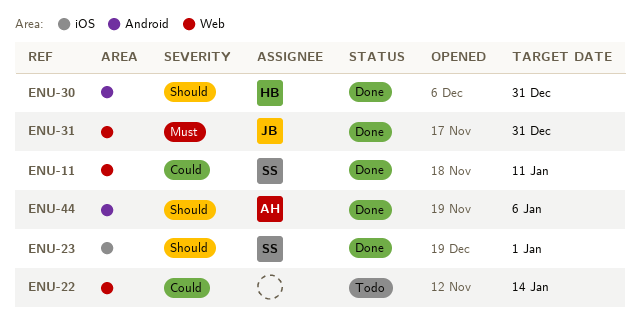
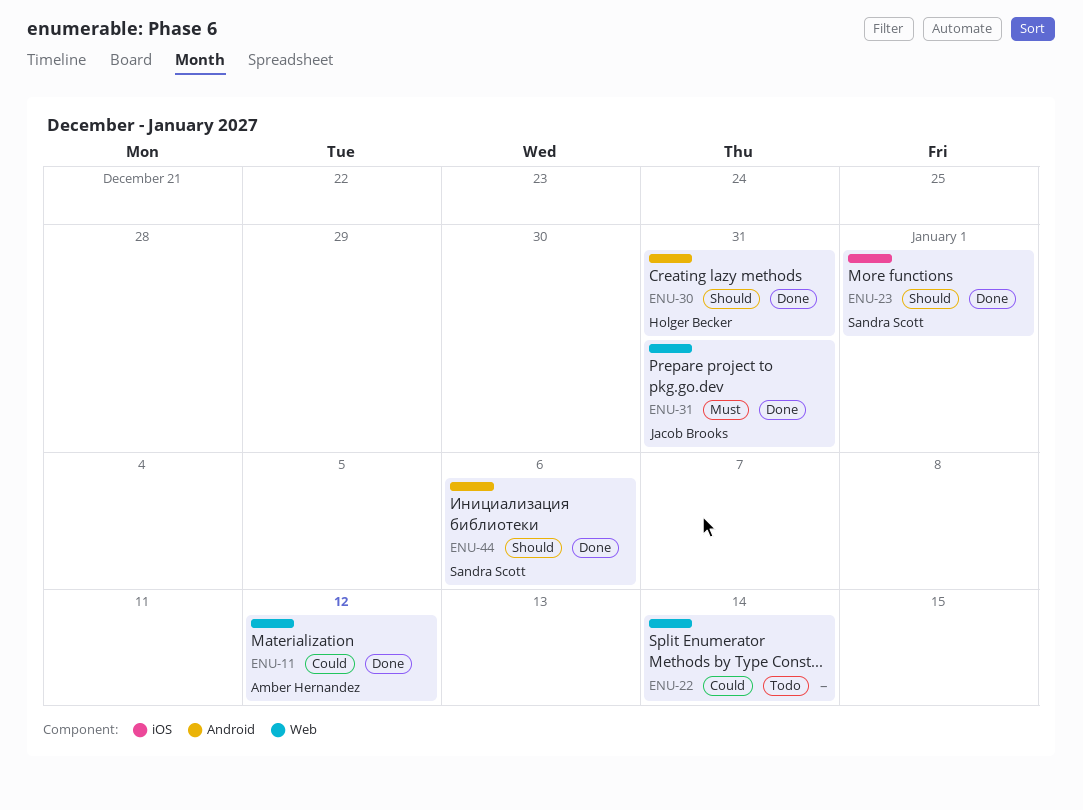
ENU-11, owner: Sandra Scott -> Amber Hernandez
ENU-11, due: Jan 11 -> Jan 12
ENU-44, owner: Amber Hernandez -> Sandra Scott

